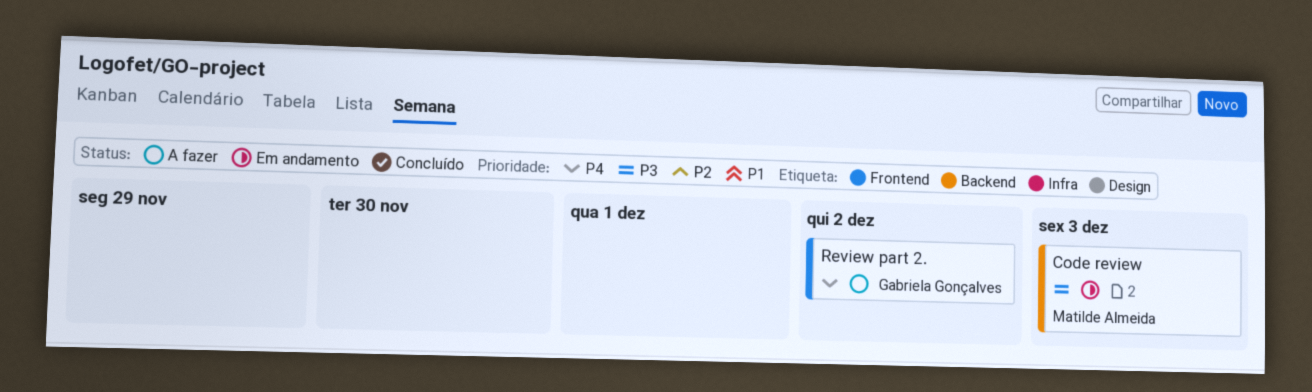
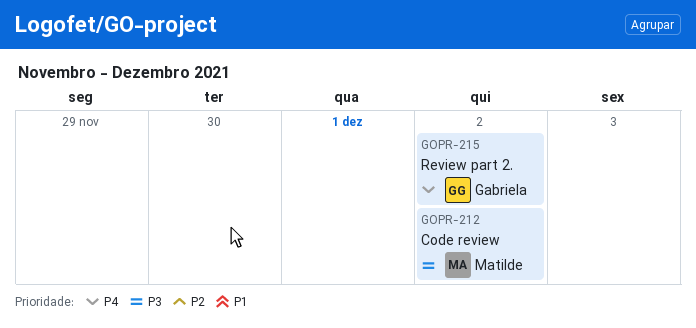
Code review, due: Dec 3 -> Dec 2

